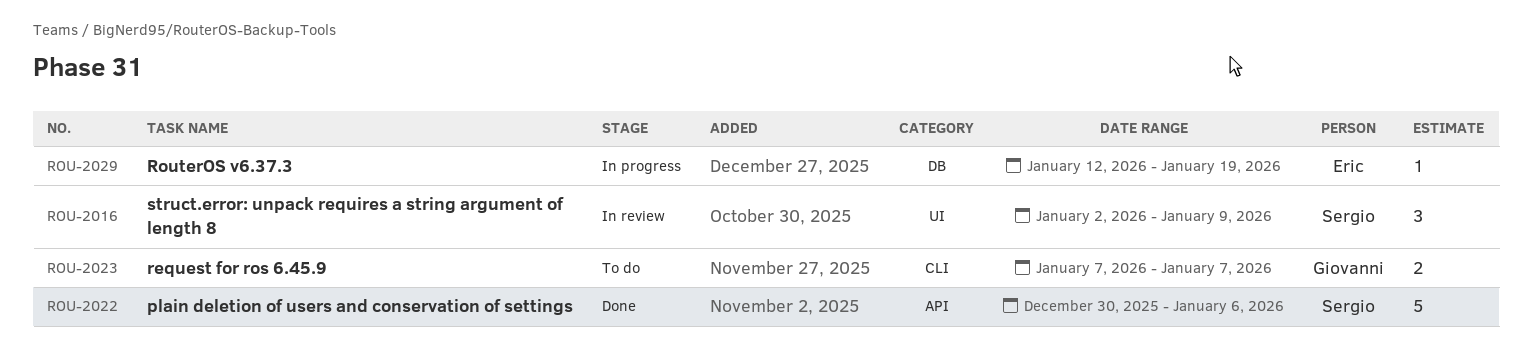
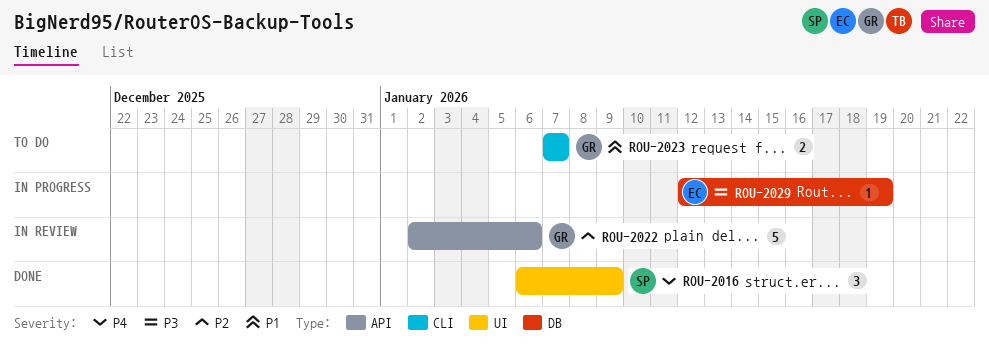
ROU-2016, status: In review -> Done
ROU-2016, start: Jan 2 -> Jan 6
ROU-2022, status: Done -> In review
ROU-2022, owner: Sergio -> Giovanni
ROU-2022, start: Dec 30 -> Jan 2

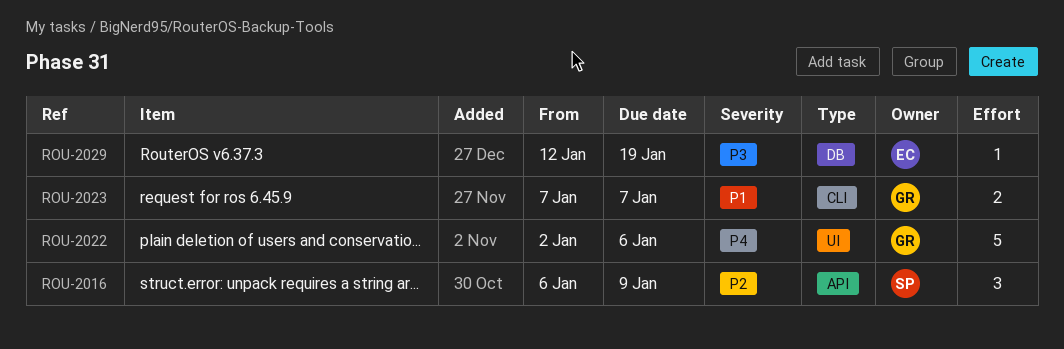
ROU-2016, priority: P4 -> P2
ROU-2016, label: UI -> API
ROU-2022, priority: P2 -> P4
ROU-2022, label: API -> UI

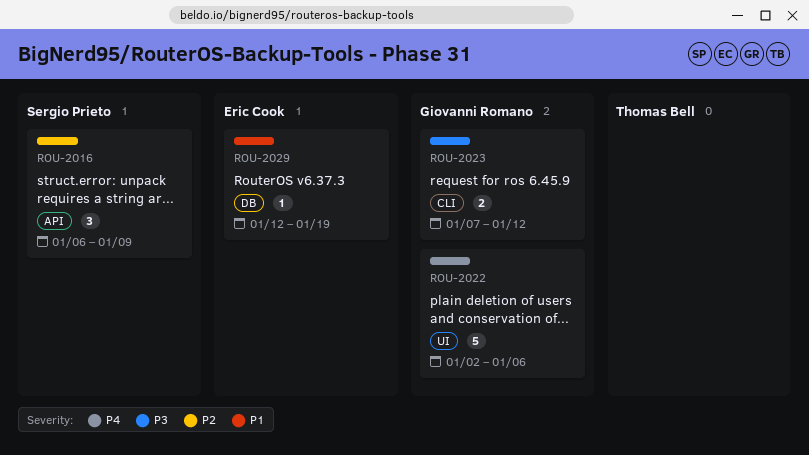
ROU-2023, priority: P1 -> P3
ROU-2023, due: Jan 7 -> Jan 12
ROU-2029, priority: P3 -> P1

